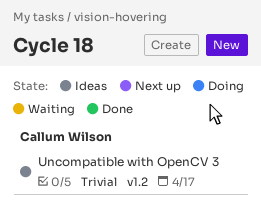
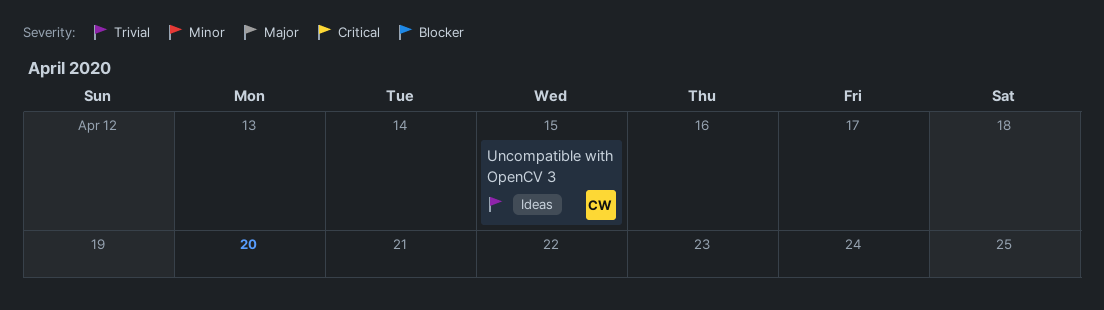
Uncompatible with OpenCV 3, due: Apr 17 -> Apr 15

